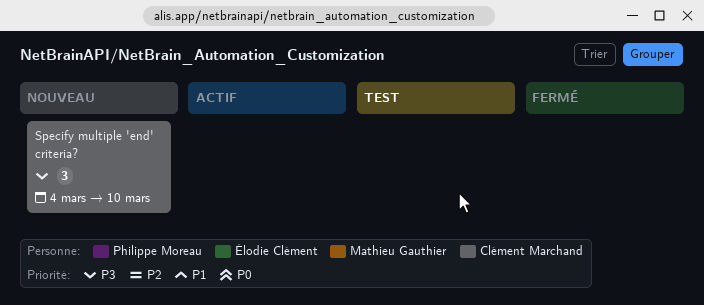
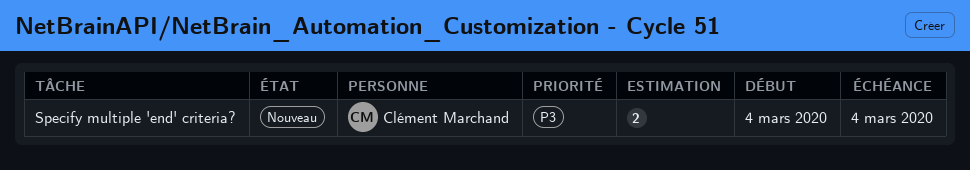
Specify multiple 'end' criteria?, estimate: 3 -> 2
Specify multiple 'end' criteria?, due: Mar 10 -> Mar 4

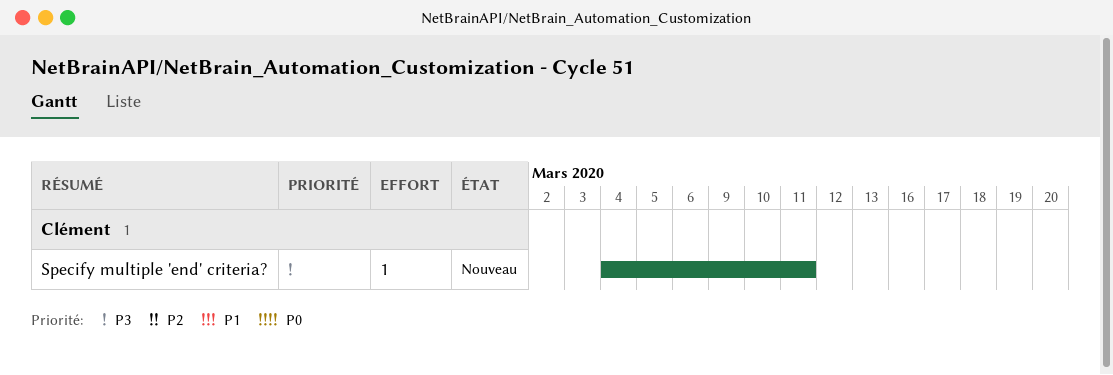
Specify multiple 'end' criteria?, estimate: 2 -> 1
Specify multiple 'end' criteria?, due: Mar 4 -> Mar 11

